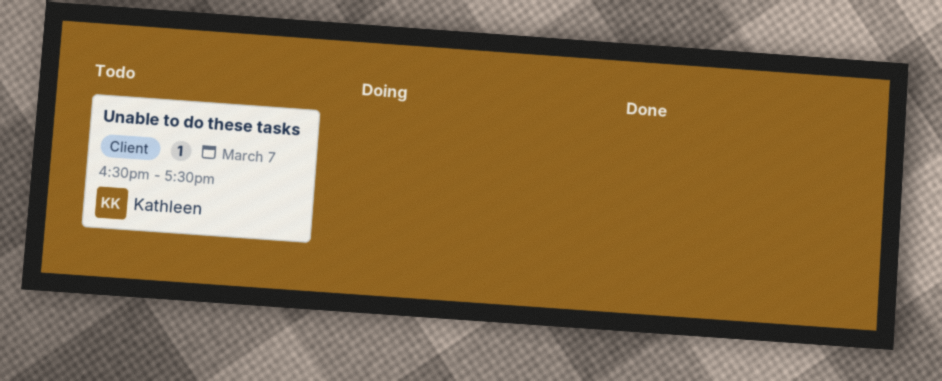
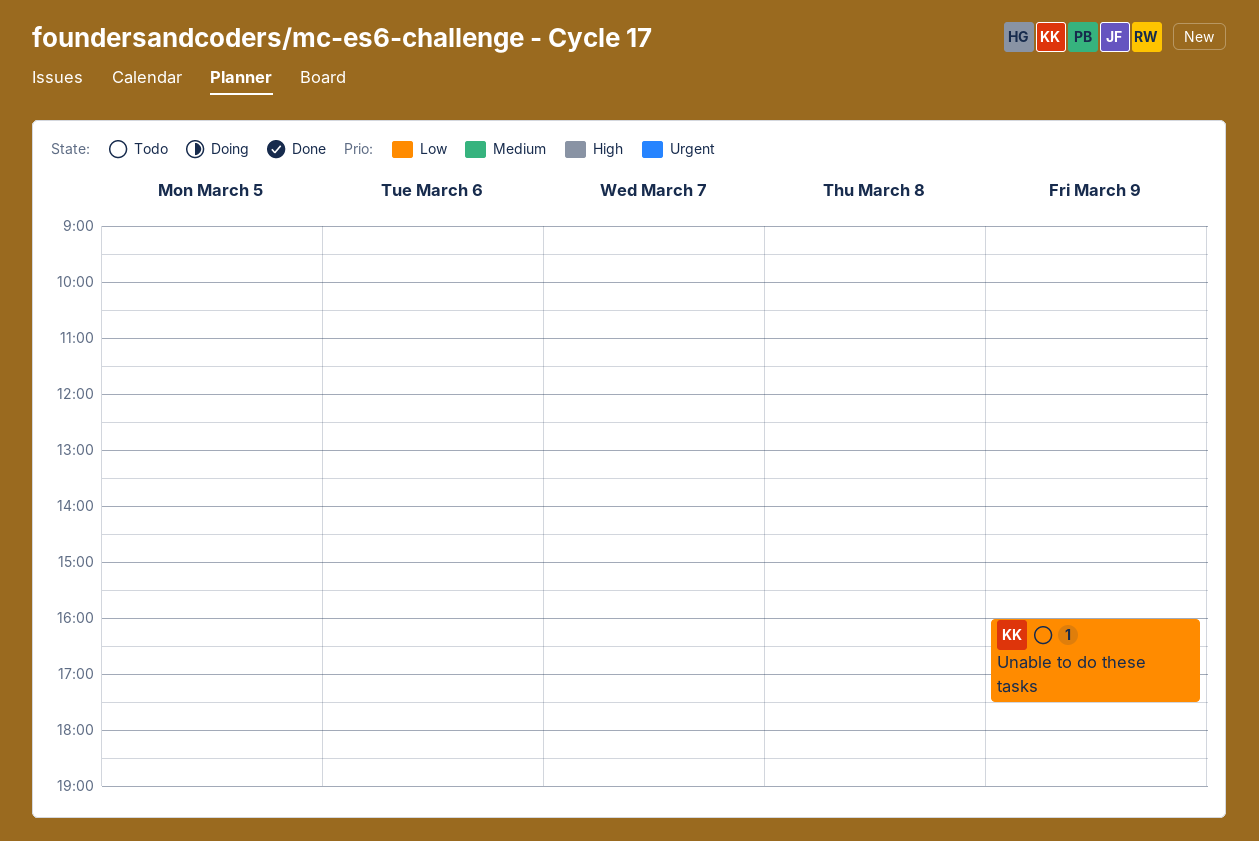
Unable to do these tasks, day: Mar 7 -> Mar 9
Unable to do these tasks, begins: 16:30 -> 16:00

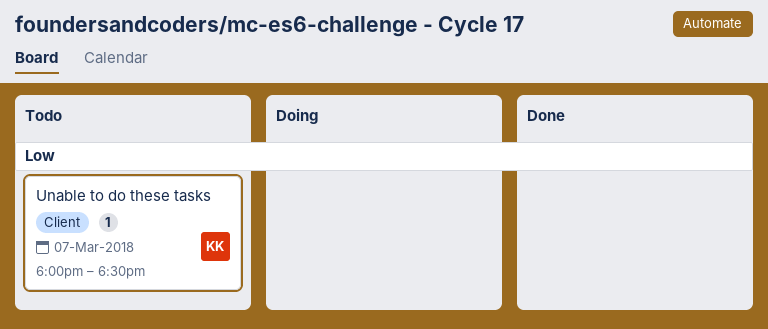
Unable to do these tasks, day: Mar 9 -> Mar 7
Unable to do these tasks, begins: 16:00 -> 18:00
Unable to do these tasks, ends: 17:30 -> 18:30

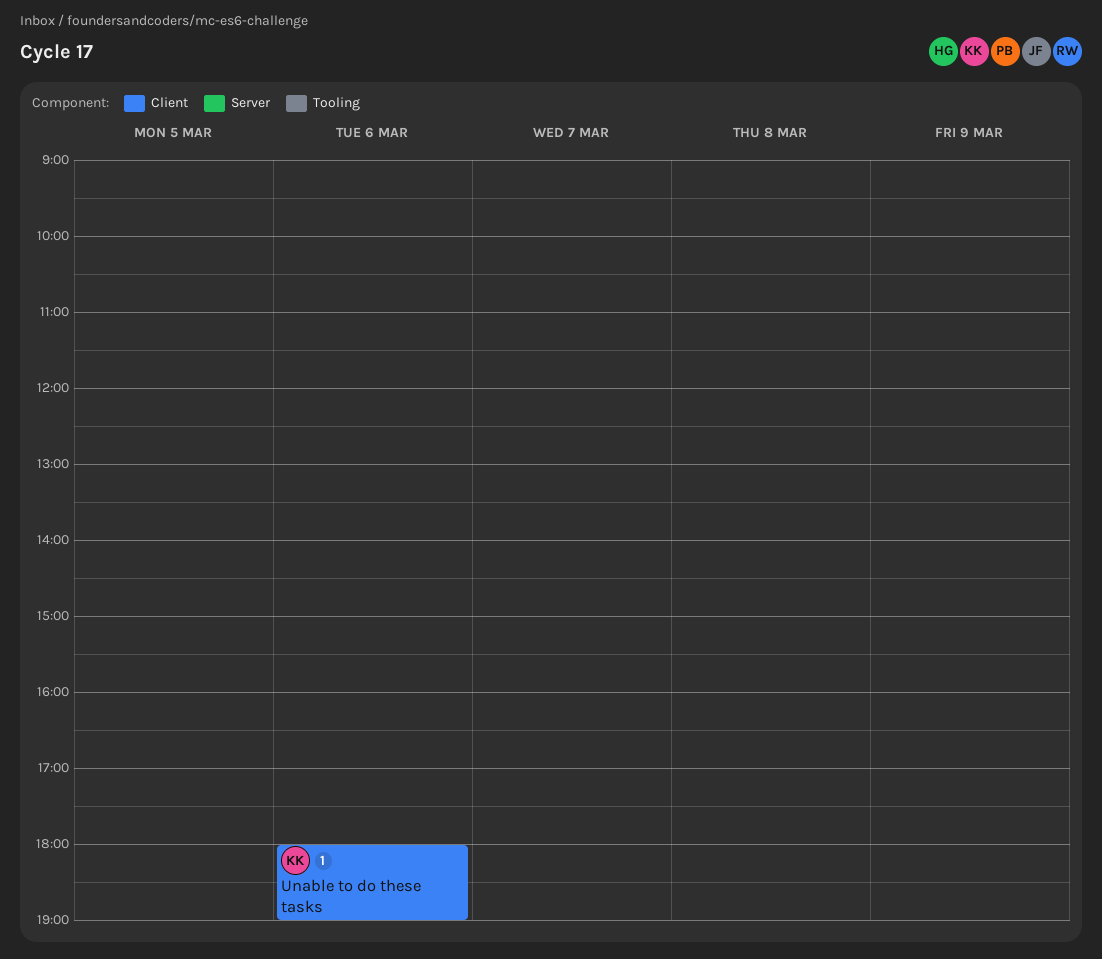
Unable to do these tasks, day: Mar 7 -> Mar 6
Unable to do these tasks, ends: 18:30 -> 19:00

